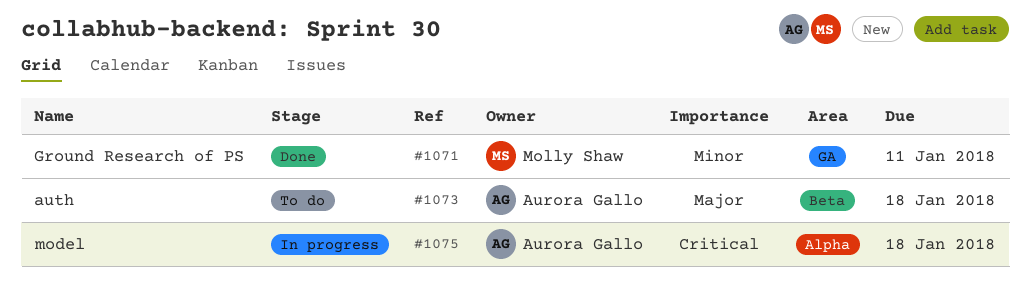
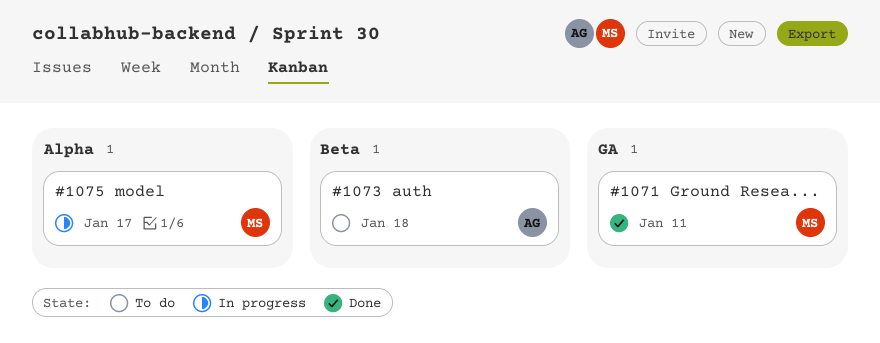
#1075, owner: Aurora Gallo -> Molly Shaw
#1075, due: Jan 18 -> Jan 17

